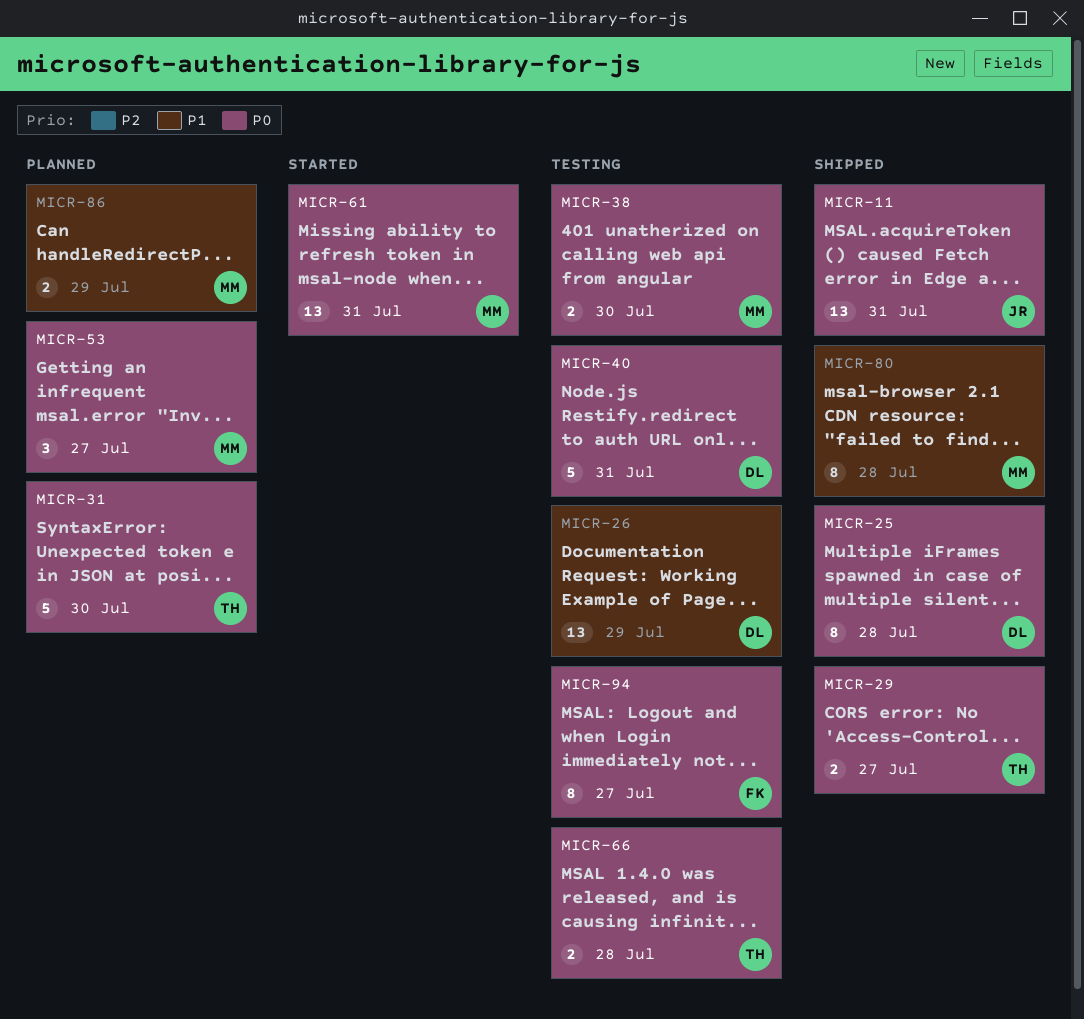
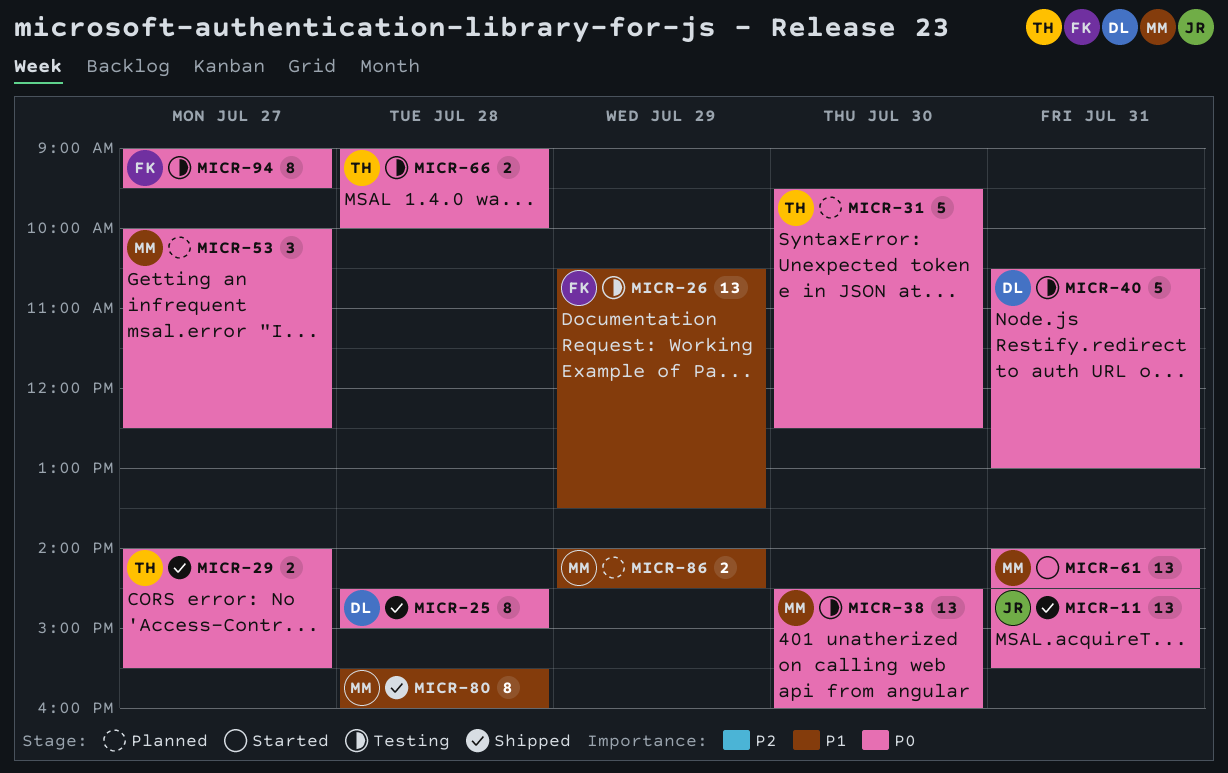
MICR-26, owner: DL -> FK
MICR-38, estimate: 2 -> 13

